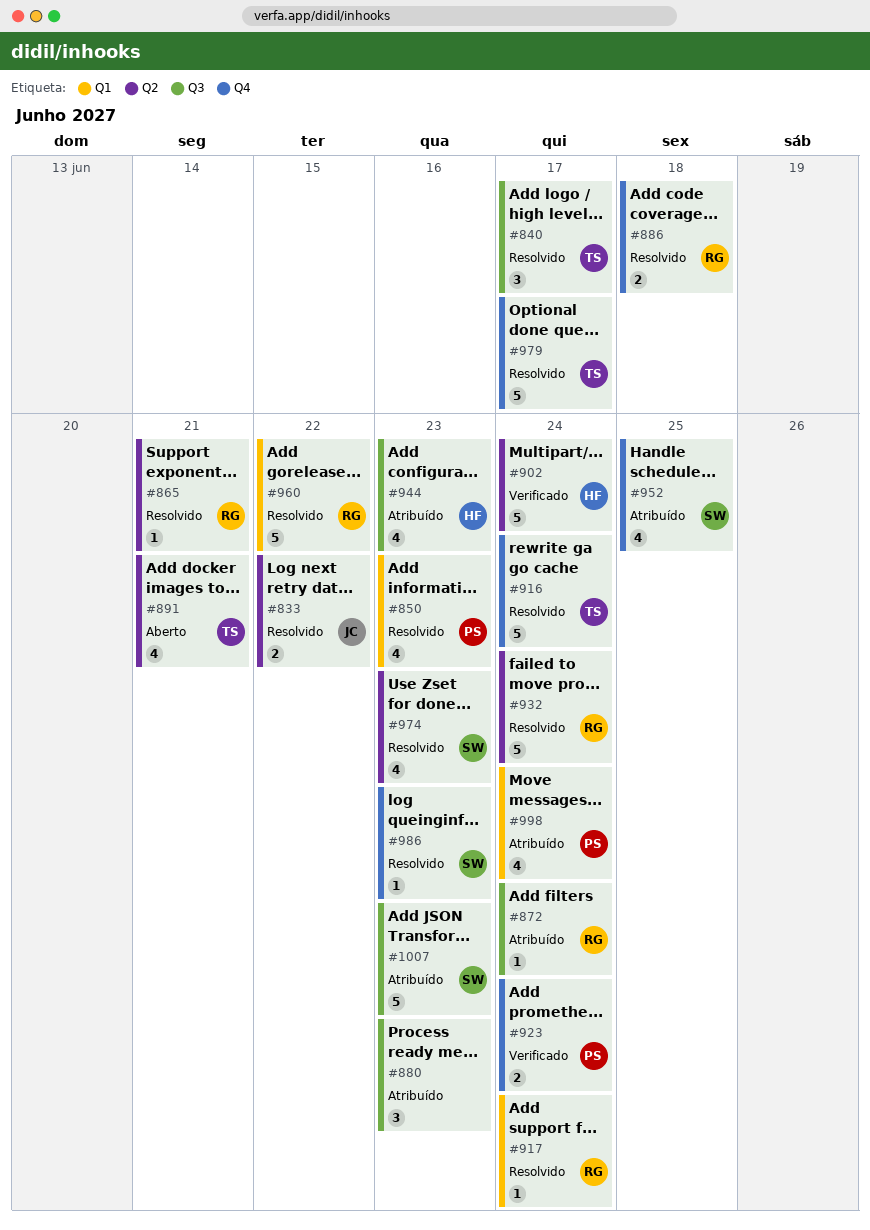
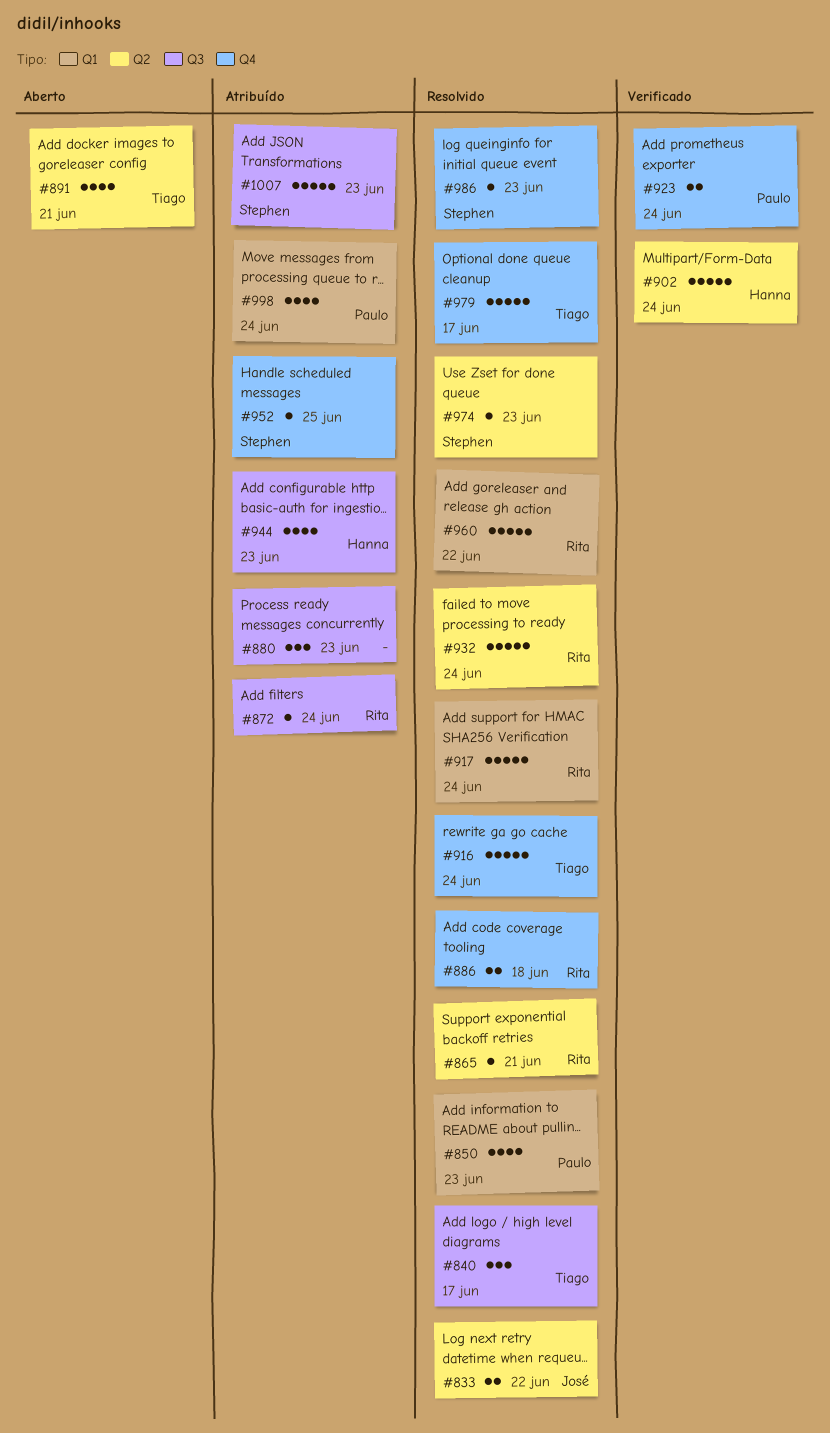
#917, estimate: 1 -> 5
#952, estimate: 4 -> 1
#974, estimate: 4 -> 1

